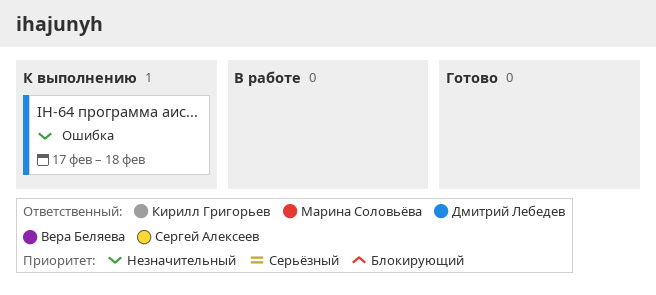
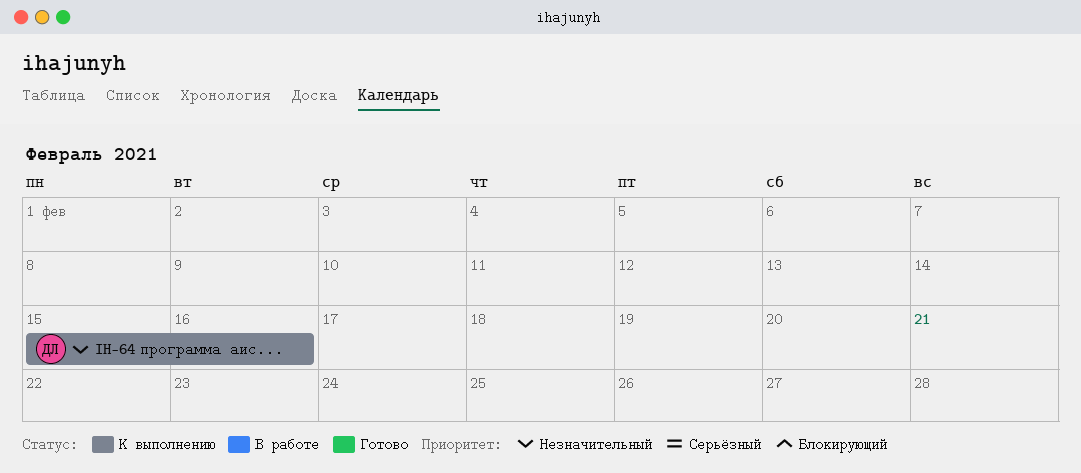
IH-64, start: Feb 17 -> Feb 15
IH-64, due: Feb 18 -> Feb 16

